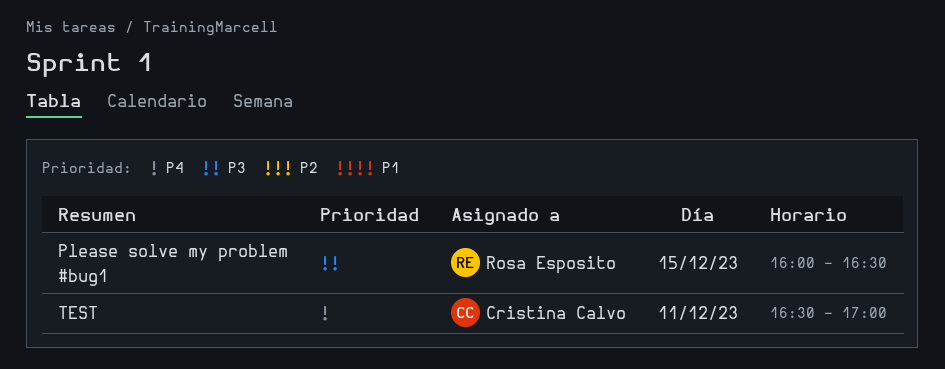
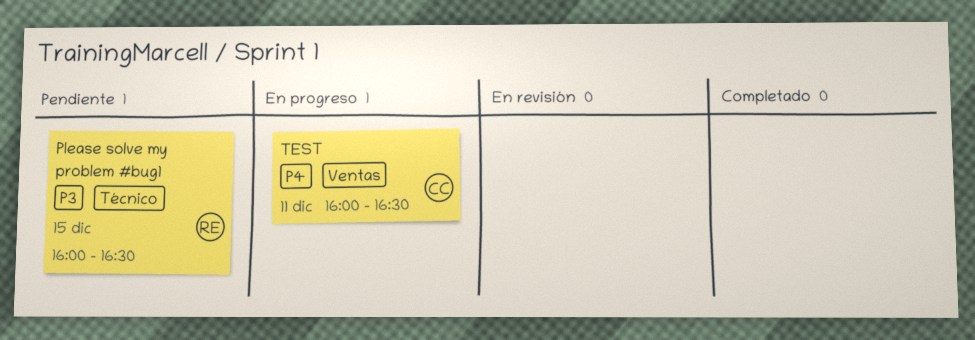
TEST, begins: 16:30 -> 16:00
TEST, ends: 17:00 -> 16:30

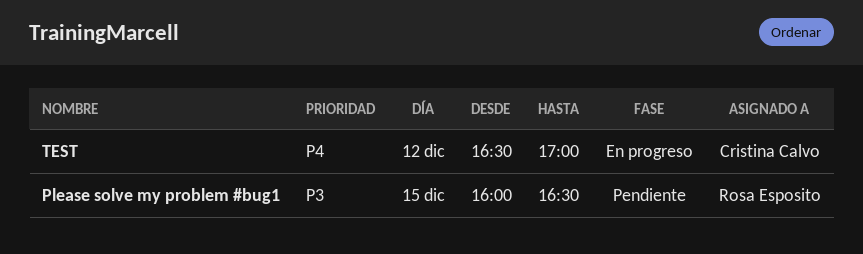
TEST, day: Dec 11 -> Dec 12
TEST, begins: 16:00 -> 16:30
TEST, ends: 16:30 -> 17:00

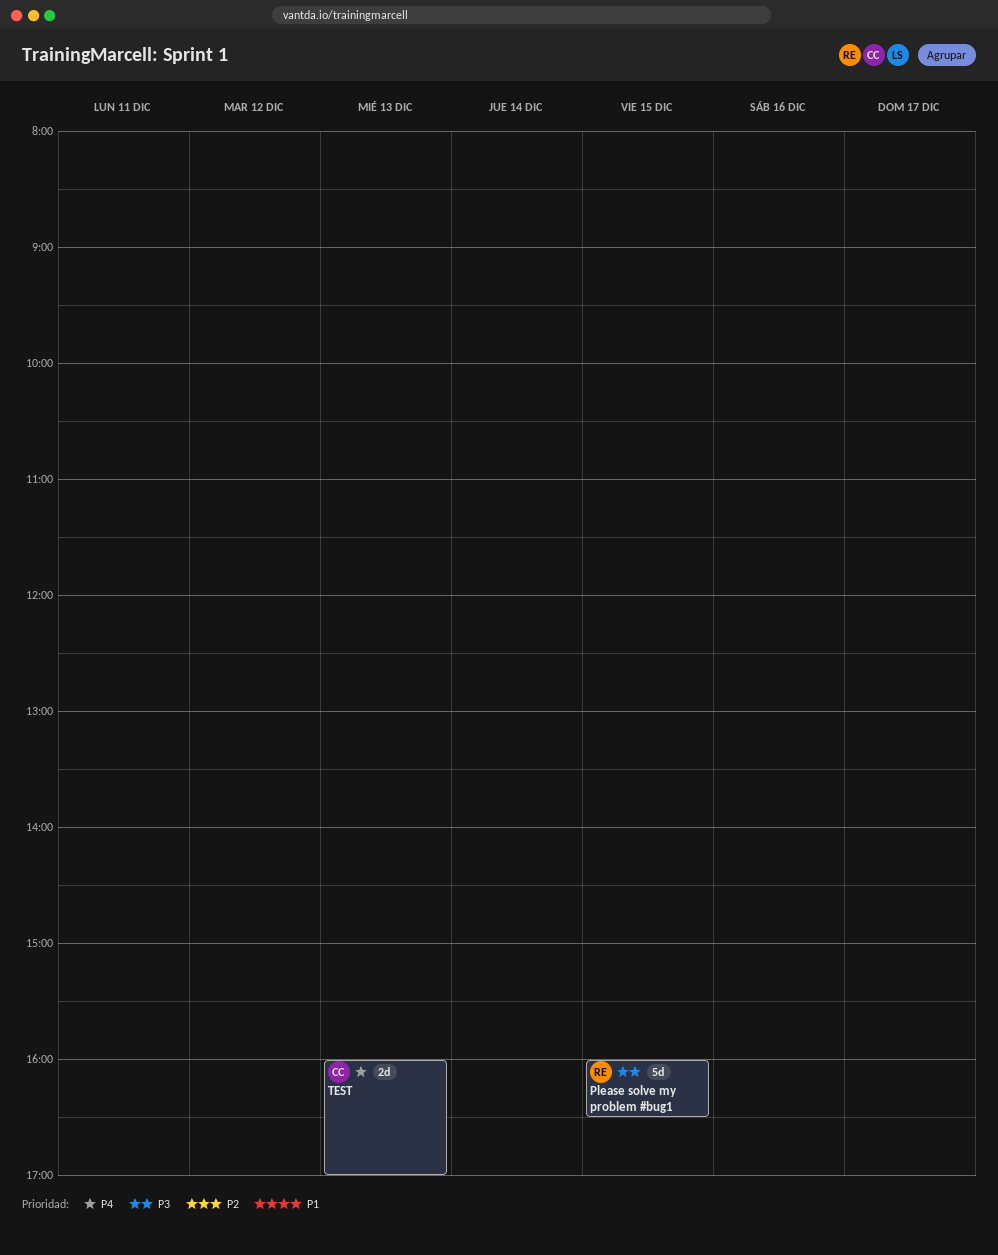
TEST, day: Dec 12 -> Dec 13
TEST, begins: 16:30 -> 16:00

